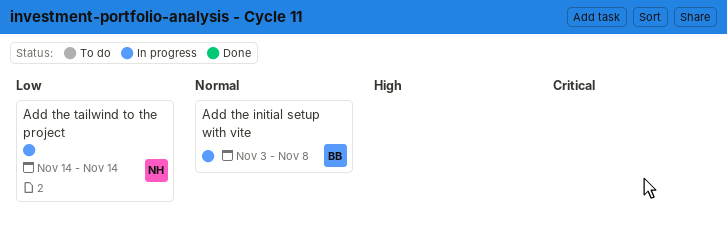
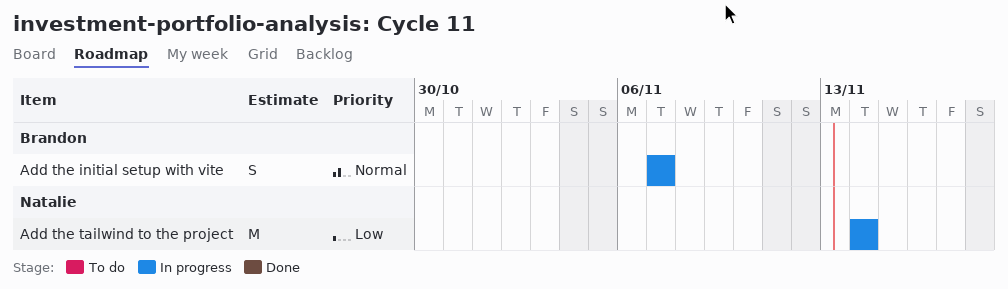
Add the initial setup with vite, start: Nov 3 -> Nov 7
Add the initial setup with vite, due: Nov 8 -> Nov 7

